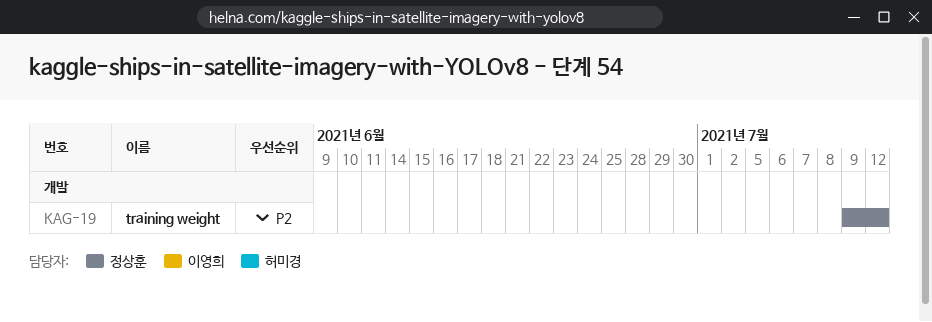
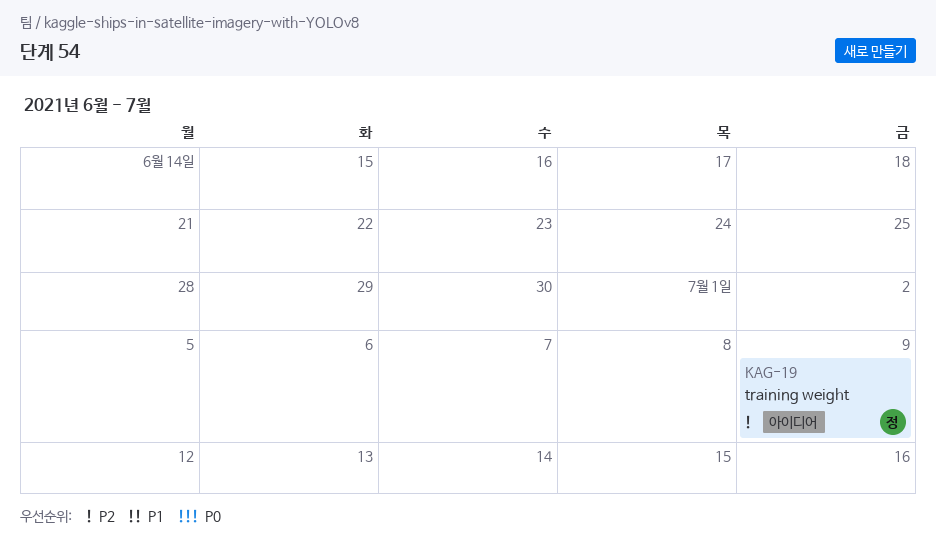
KAG-19, due: Jul 12 -> Jul 9

